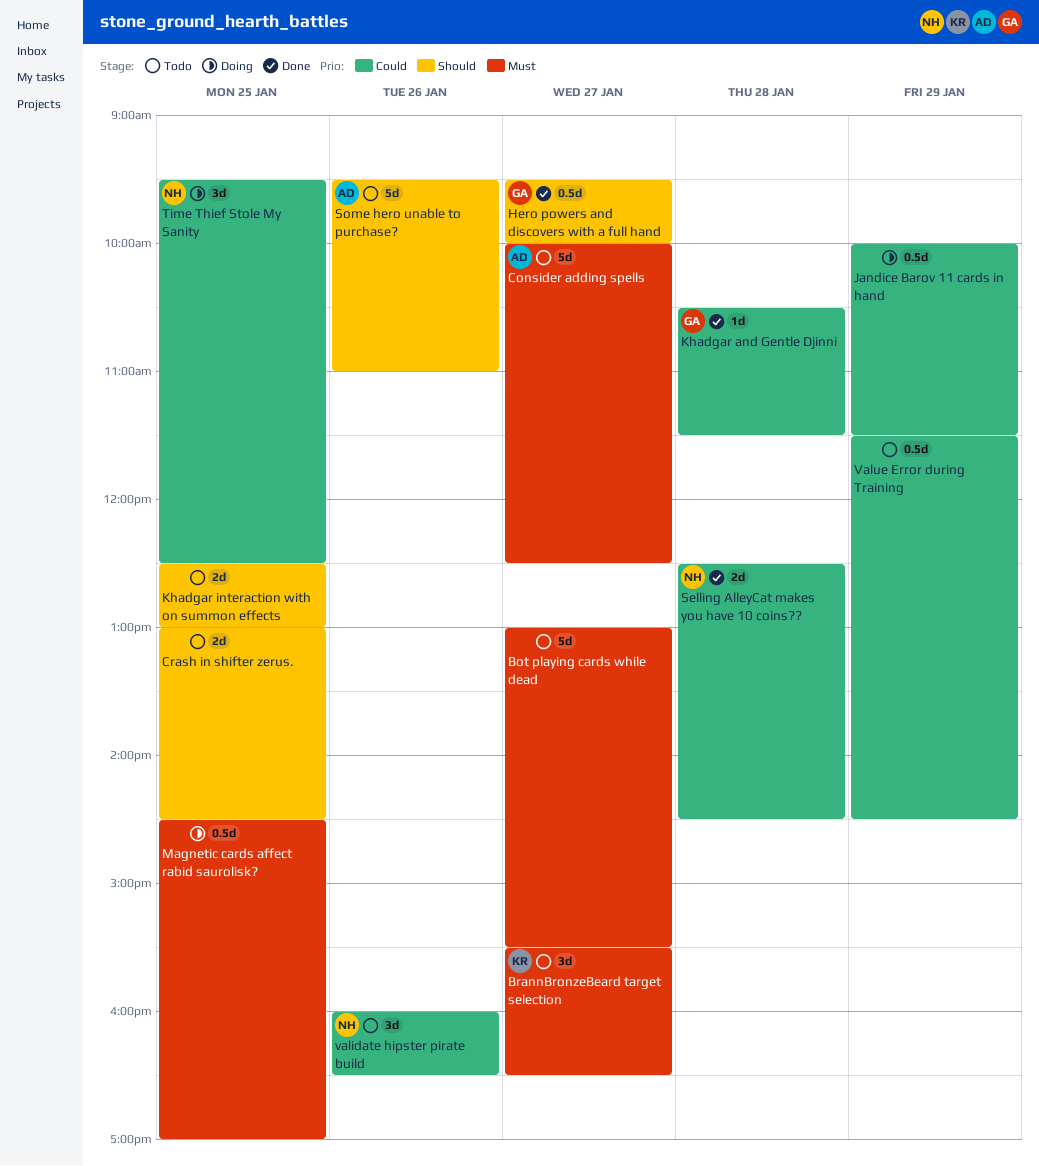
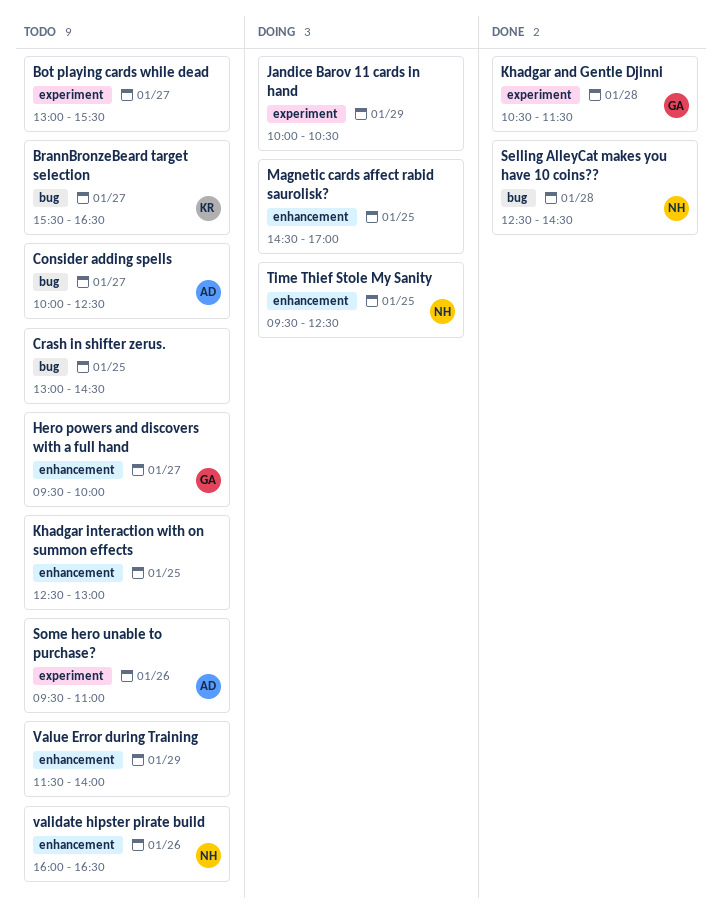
Hero powers and discovers with a full hand, status: Done -> Todo
Jandice Barov 11 cards in hand, ends: 11:30 -> 10:30
Value Error during Training, ends: 14:30 -> 14:00

